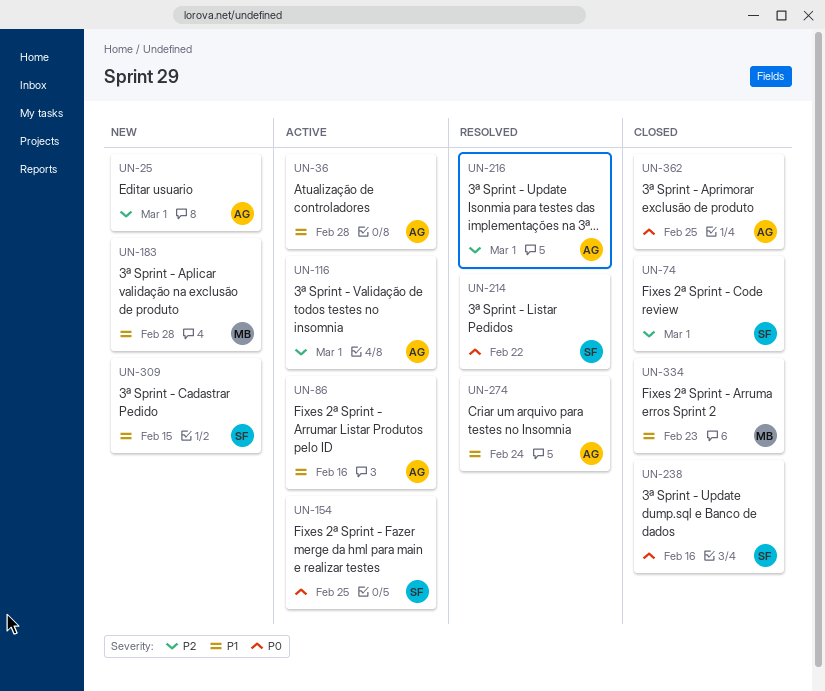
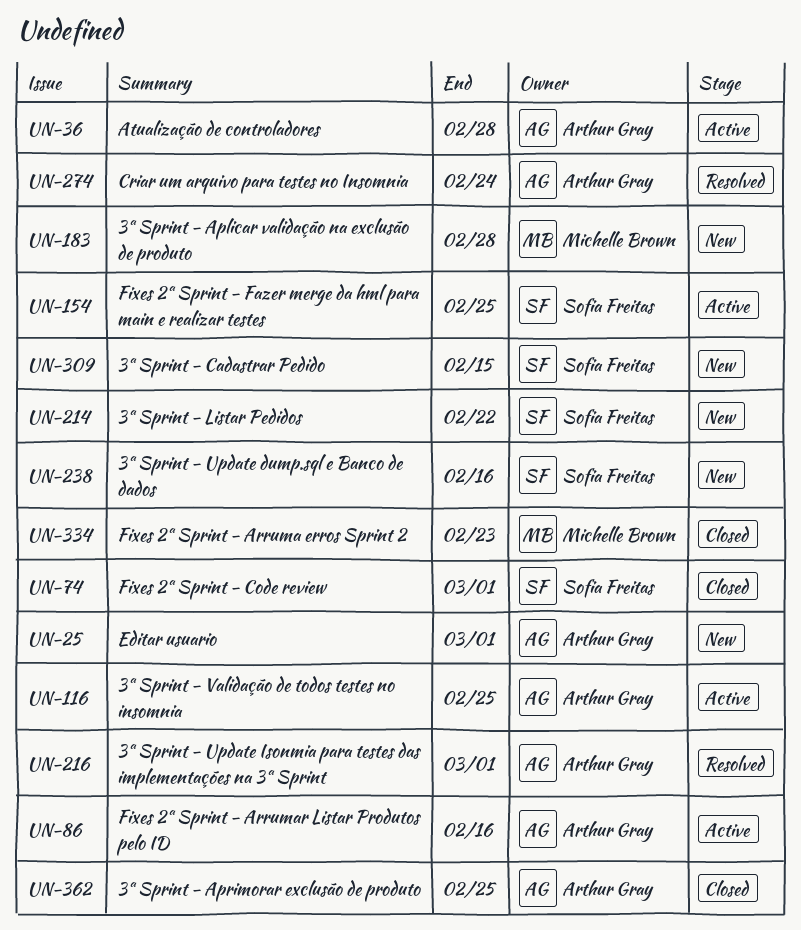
UN-116, due: Mar 1 -> Feb 25
UN-214, status: Resolved -> New
UN-238, status: Closed -> New

